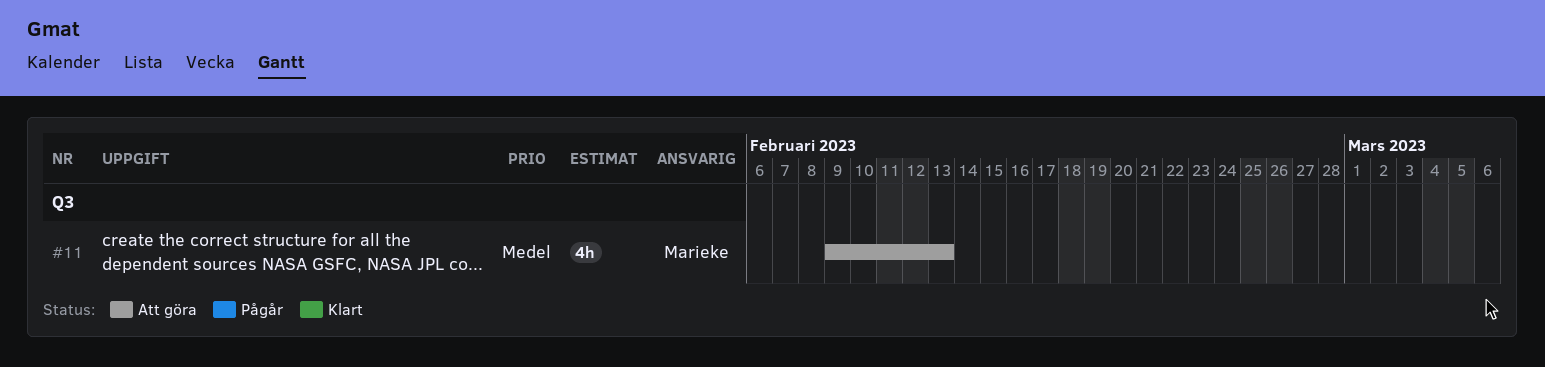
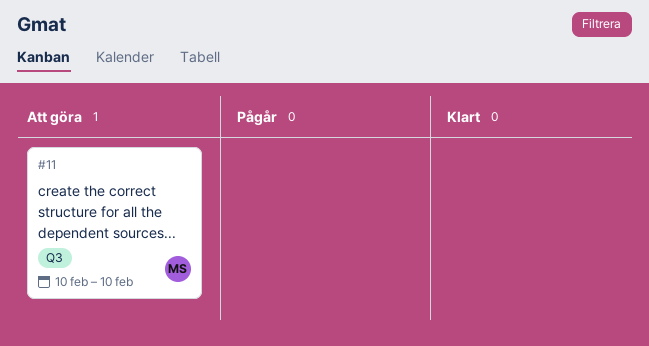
#11, start: Feb 9 -> Feb 10
#11, due: Feb 13 -> Feb 10

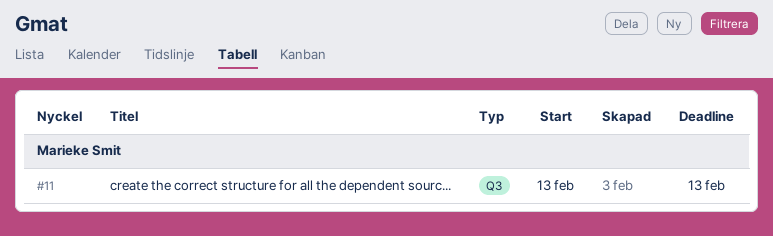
#11, start: Feb 10 -> Feb 13
#11, due: Feb 10 -> Feb 13

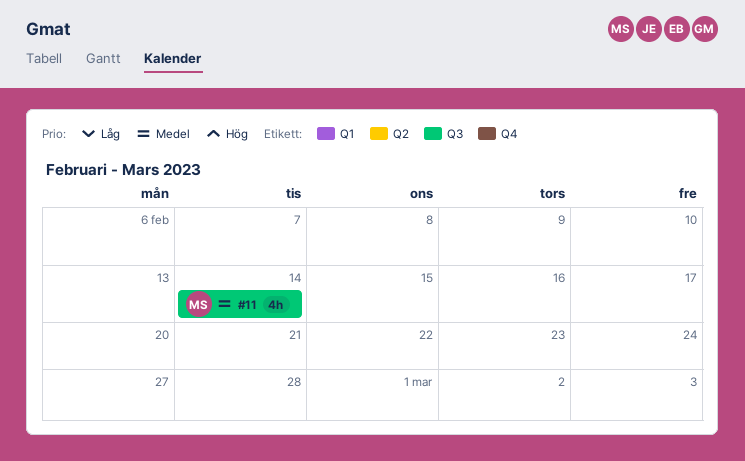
#11, start: Feb 13 -> Feb 14
#11, due: Feb 13 -> Feb 14

